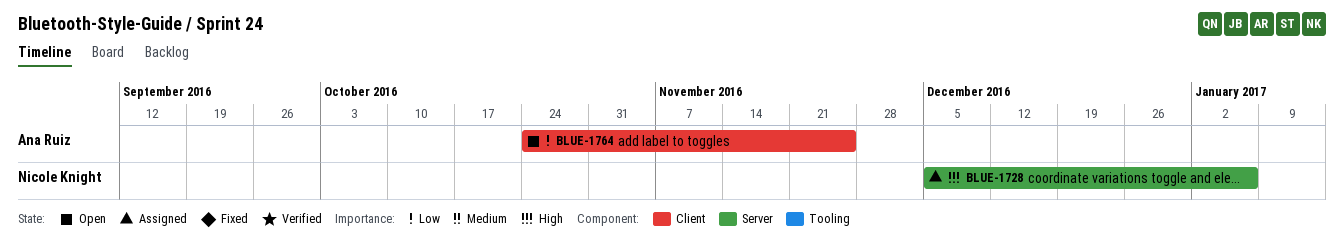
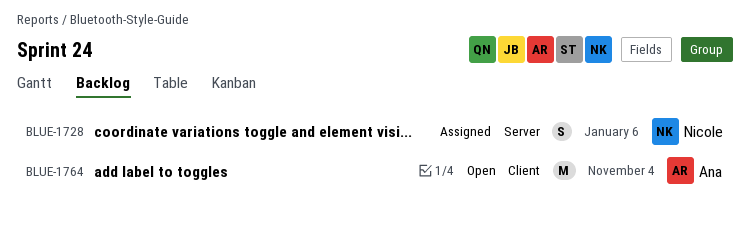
BLUE-1764, due: Nov 25 -> Nov 4

